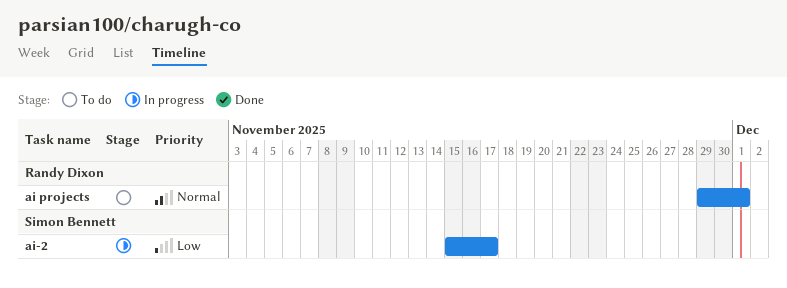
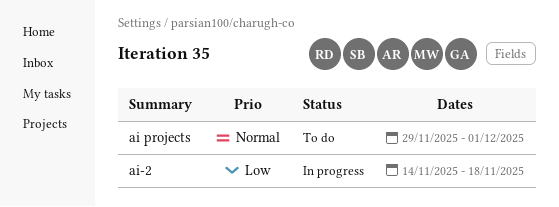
ai-2, start: Nov 15 -> Nov 14
ai-2, due: Nov 17 -> Nov 18

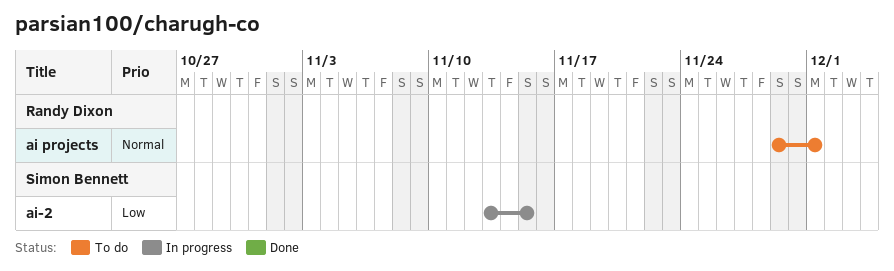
ai-2, start: Nov 14 -> Nov 13
ai-2, due: Nov 18 -> Nov 15

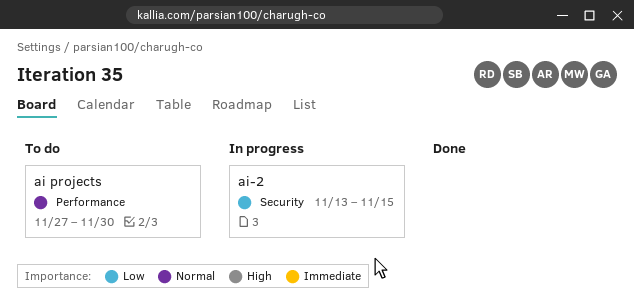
ai projects, start: Nov 29 -> Nov 27
ai projects, due: Dec 1 -> Nov 30

